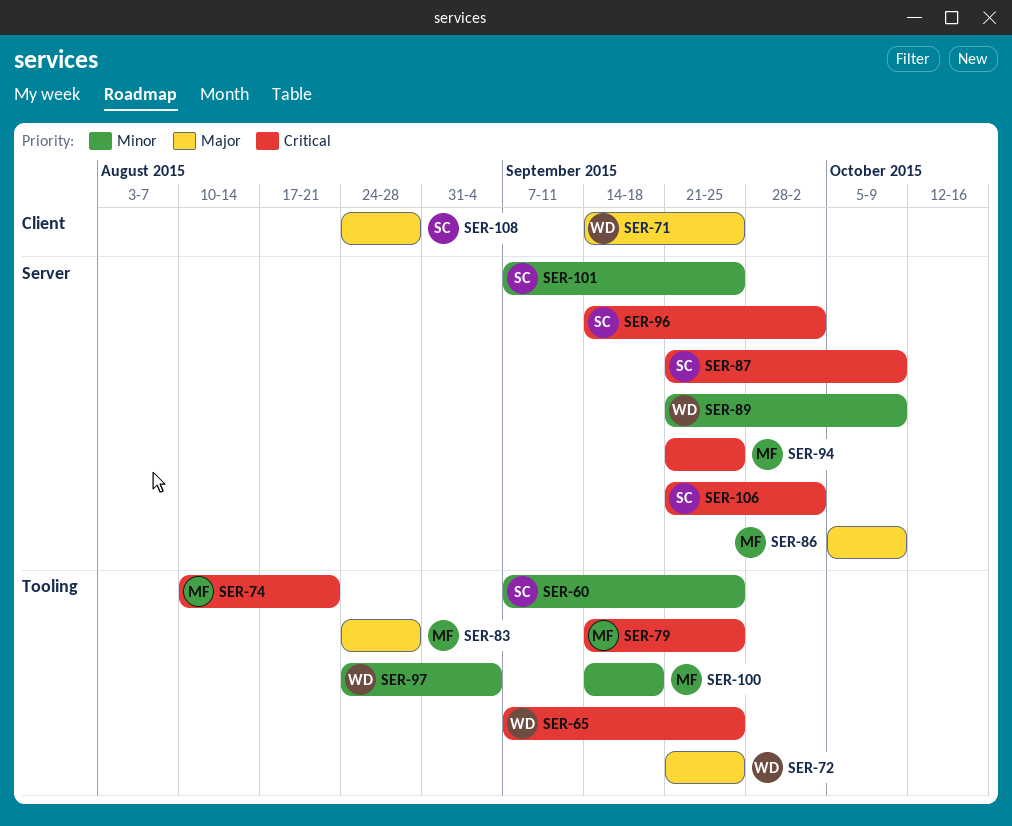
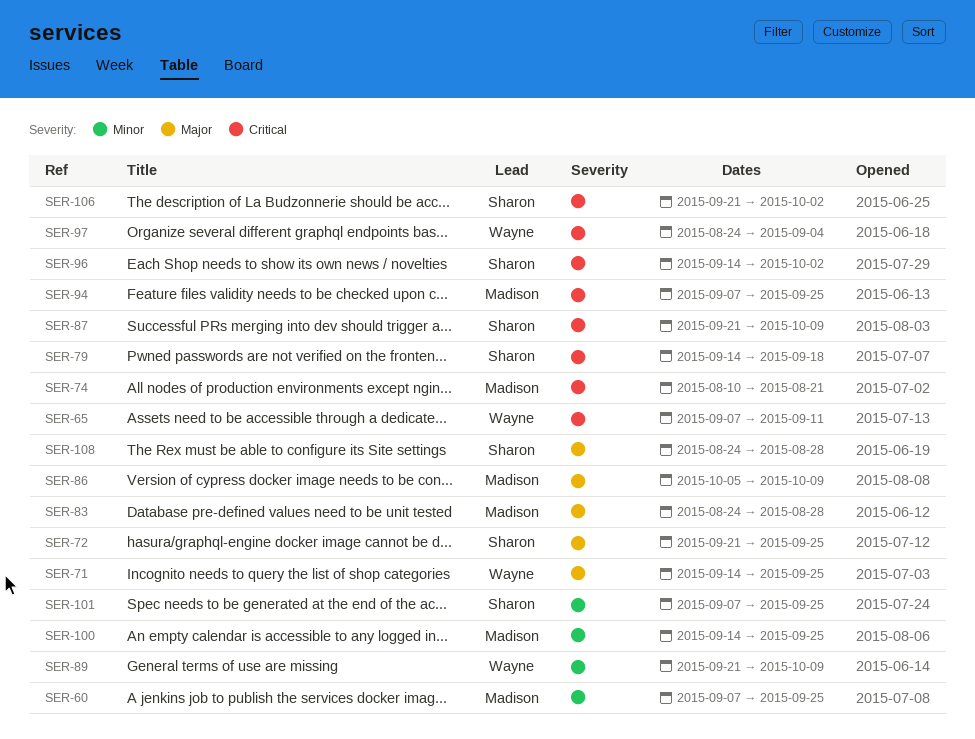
SER-60, owner: Sharon -> Madison
SER-65, due: Sep 25 -> Sep 11
SER-72, owner: Wayne -> Sharon
SER-79, owner: Madison -> Sharon
SER-79, due: Sep 25 -> Sep 18
SER-94, start: Sep 21 -> Sep 7
SER-97, priority: Minor -> Critical
SER-100, due: Sep 18 -> Sep 25

